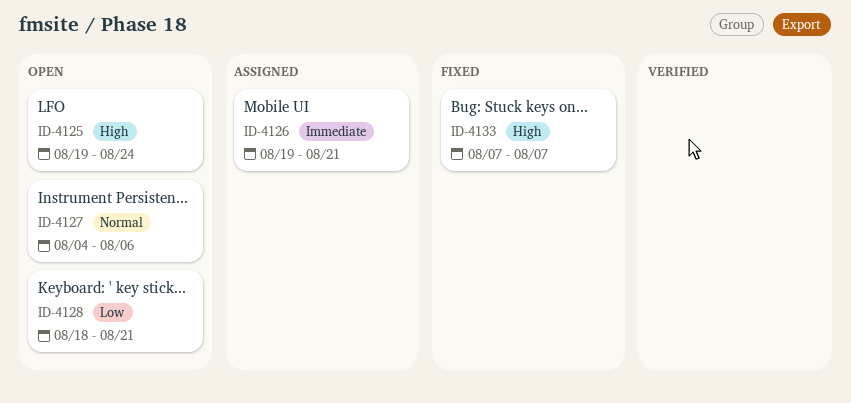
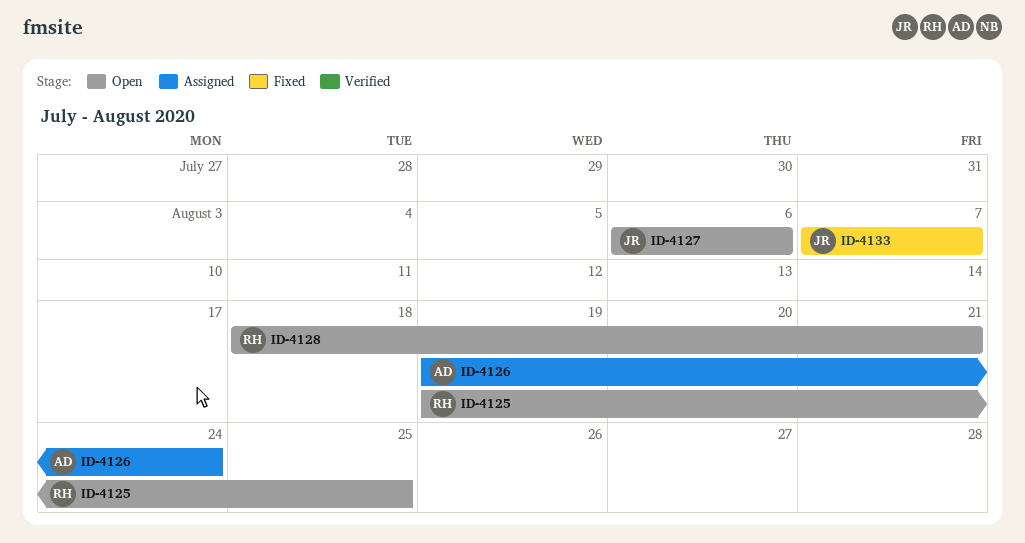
ID-4125, due: Aug 24 -> Aug 25
ID-4126, due: Aug 21 -> Aug 24
ID-4127, start: Aug 4 -> Aug 6

